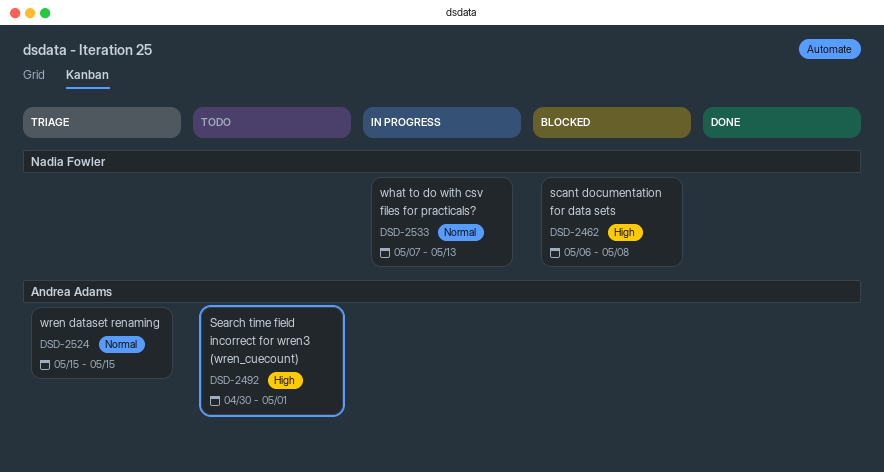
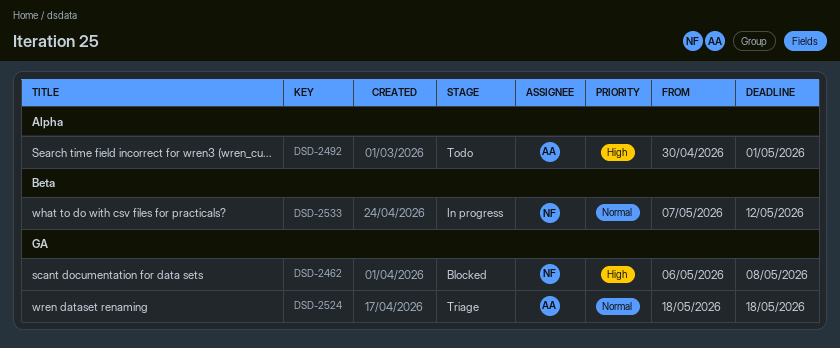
DSD-2524, start: May 15 -> May 18
DSD-2524, due: May 15 -> May 18
DSD-2533, due: May 13 -> May 12

